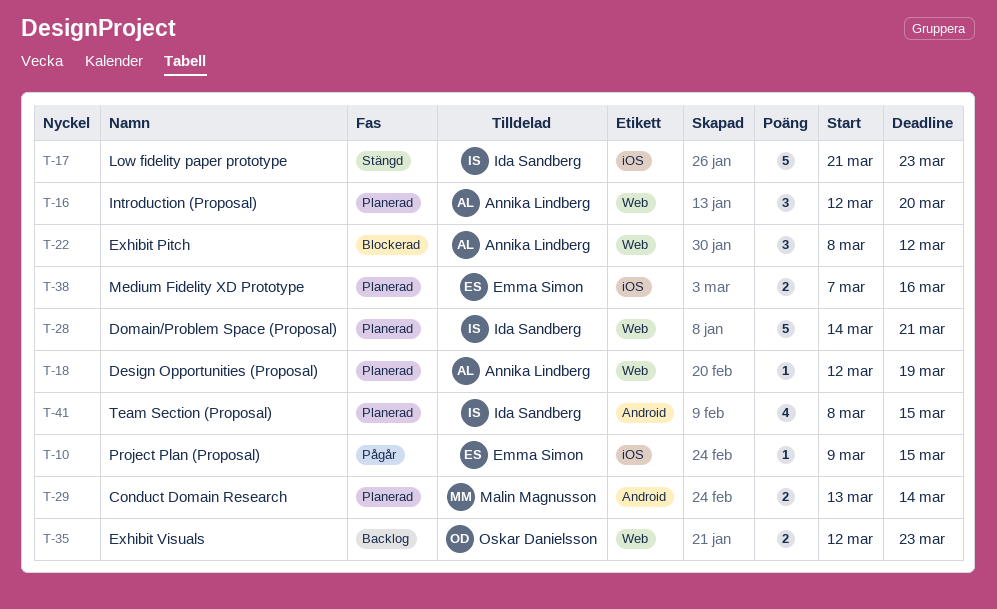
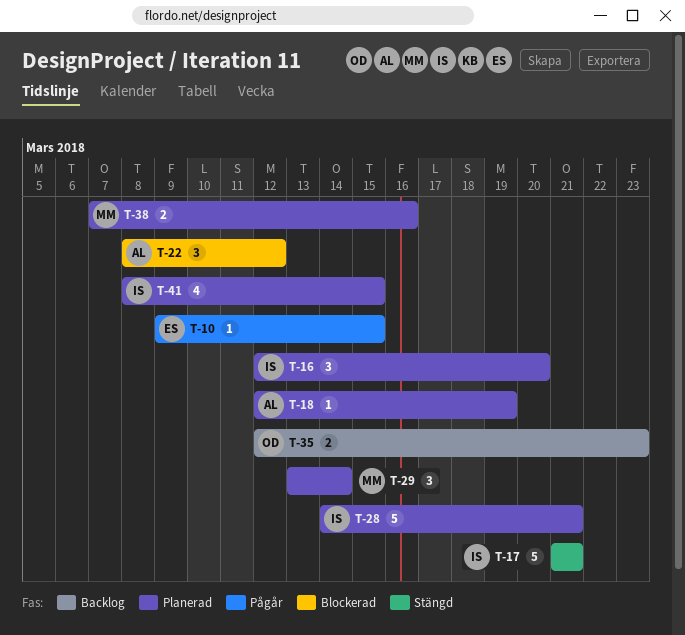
T-16, owner: Annika Lindberg -> Ida Sandberg
T-17, due: Mar 23 -> Mar 21
T-29, estimate: 2 -> 3
T-38, owner: Emma Simon -> Malin Magnusson

